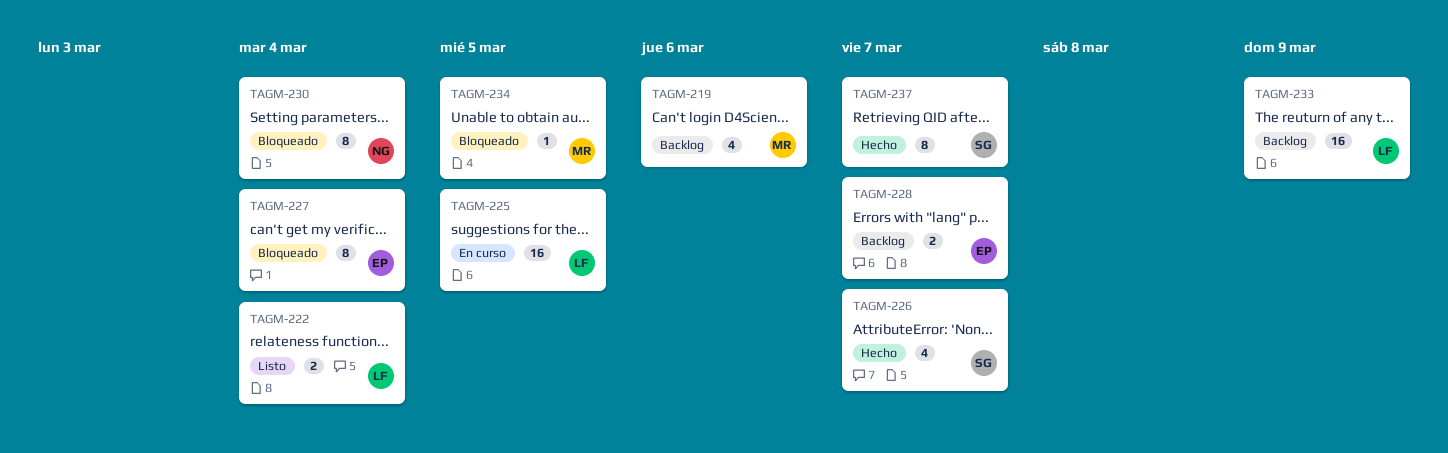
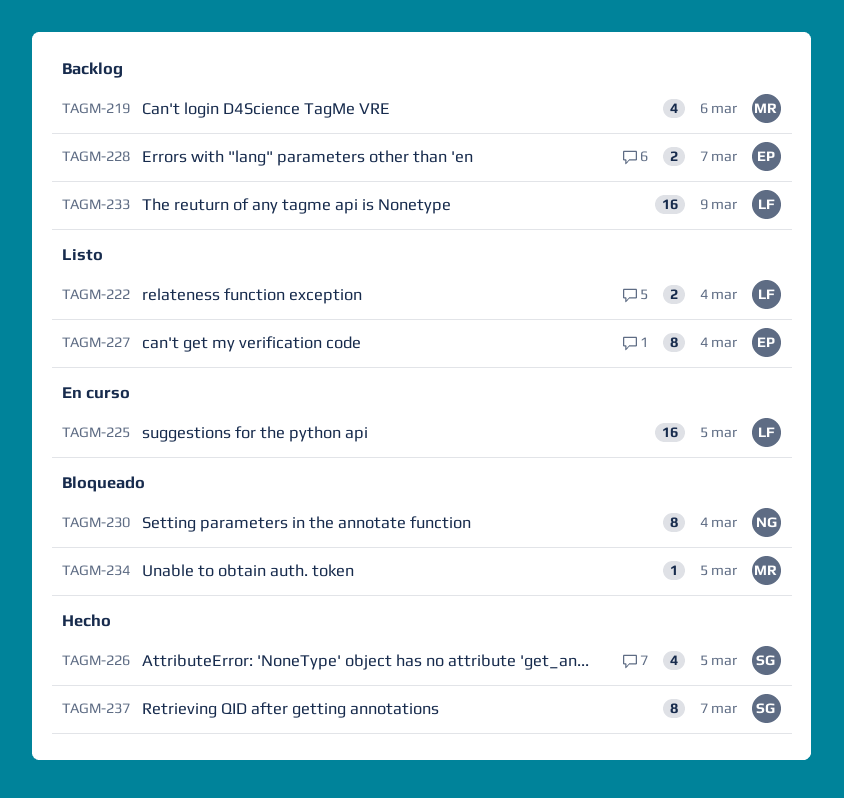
TAGM-226, due: Mar 7 -> Mar 5
TAGM-227, status: Bloqueado -> Listo

